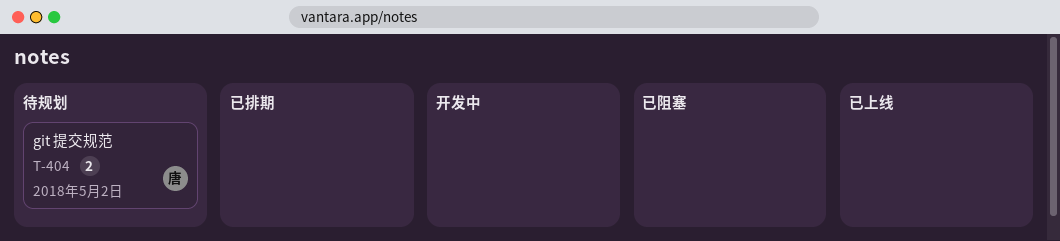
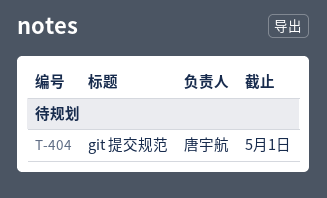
T-404, due: May 2 -> May 1

